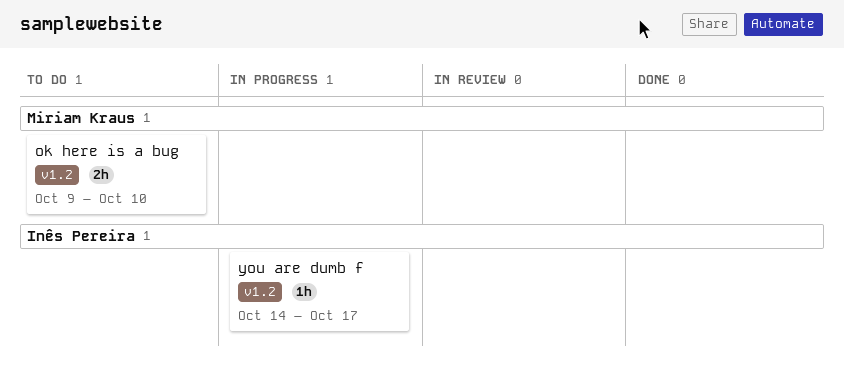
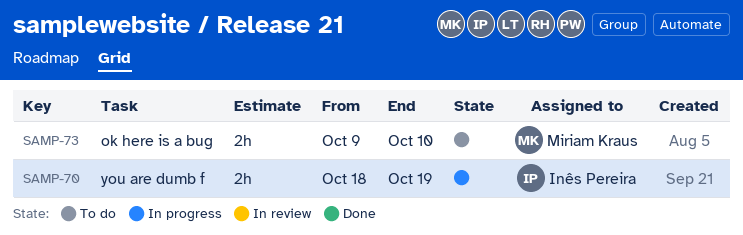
you are dumb f, estimate: 1h -> 2h
you are dumb f, start: Oct 14 -> Oct 18
you are dumb f, due: Oct 17 -> Oct 19

